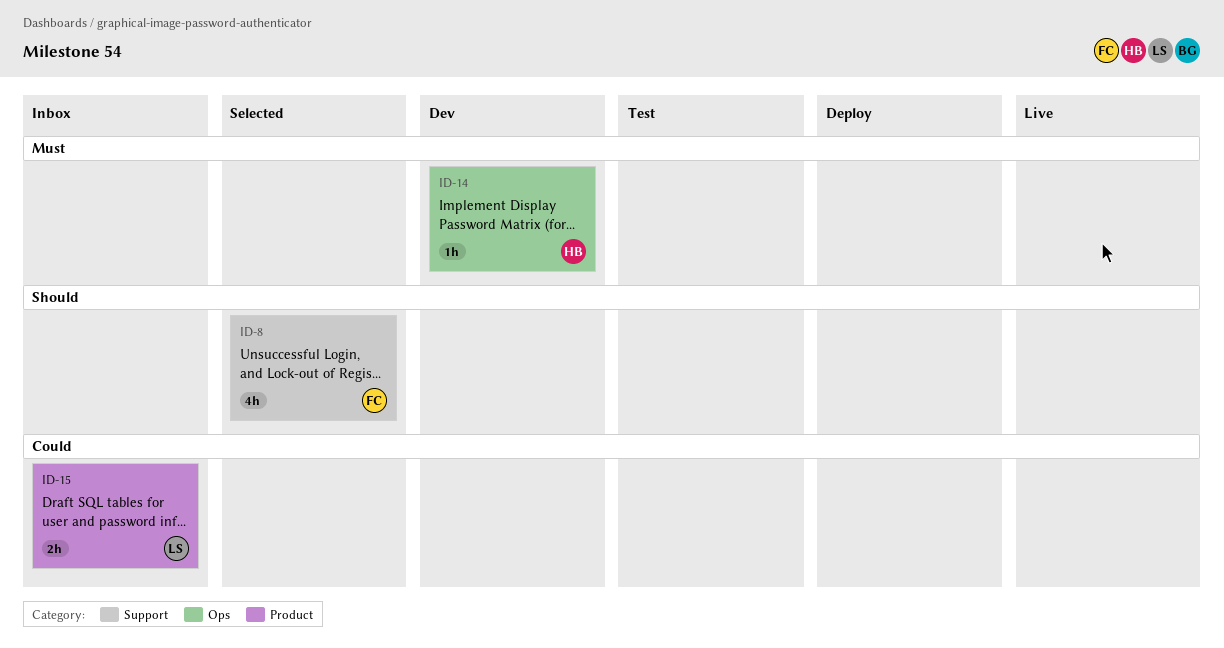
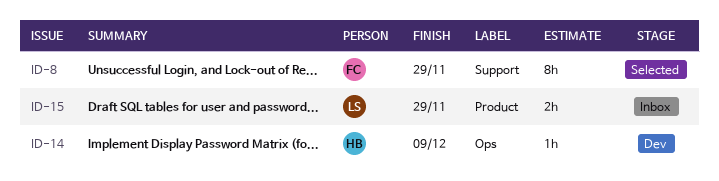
ID-8, estimate: 4h -> 8h

